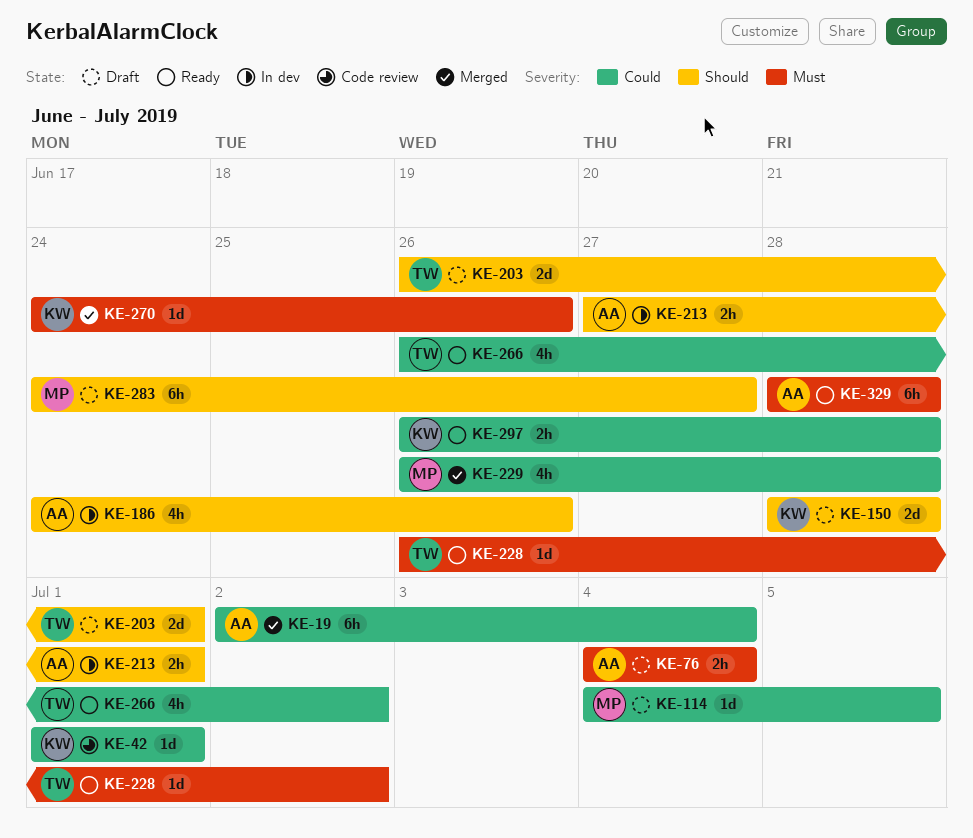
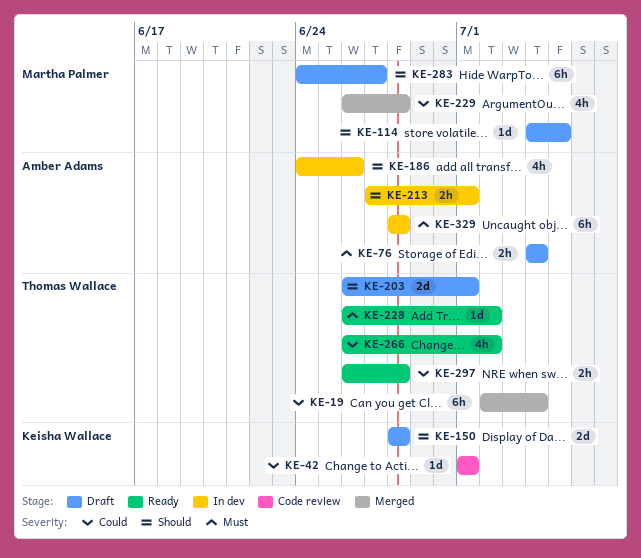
KE-19, owner: Amber Adams -> Thomas Wallace
KE-114, priority: Could -> Should
KE-270: present -> none
KE-297, owner: Keisha Wallace -> Thomas Wallace
KE-329, status: Ready -> In dev

